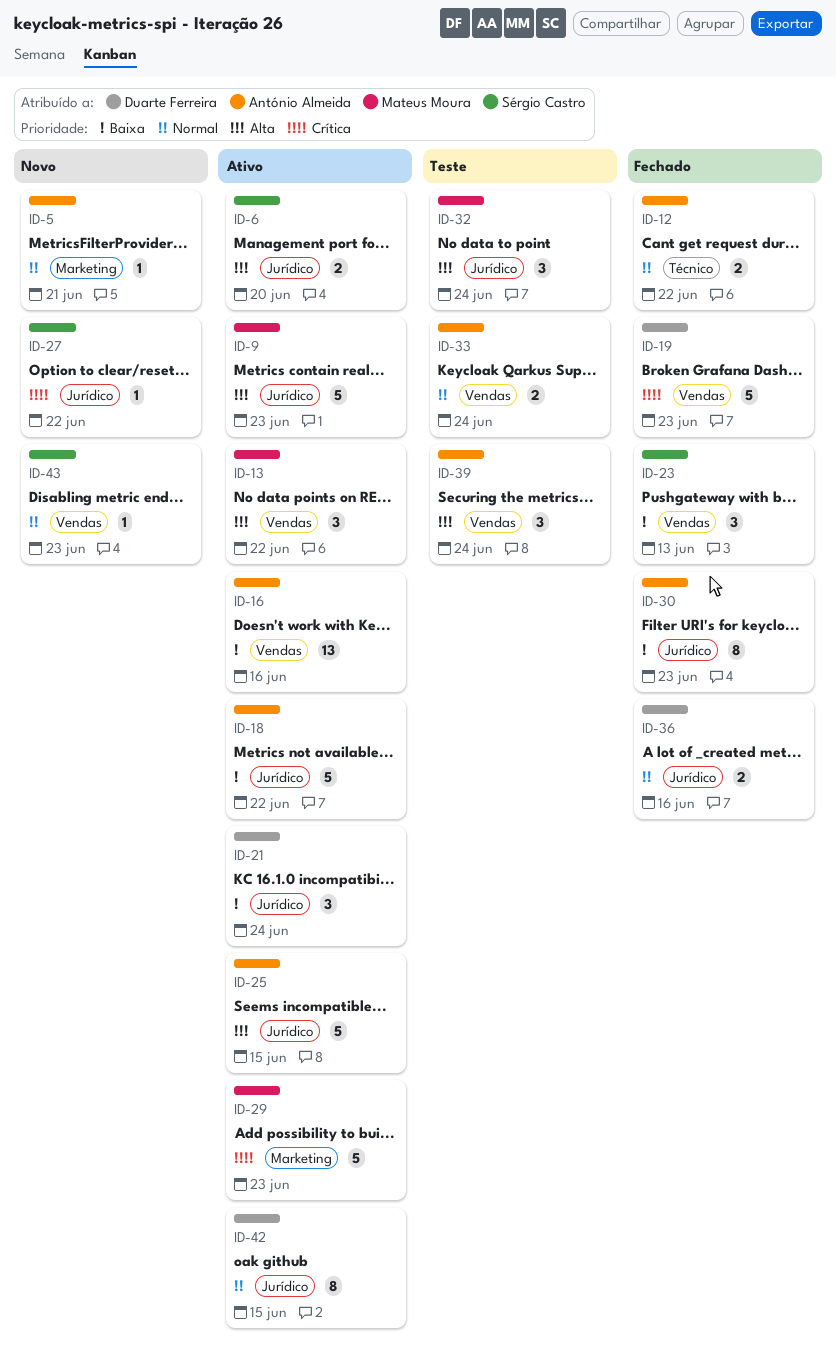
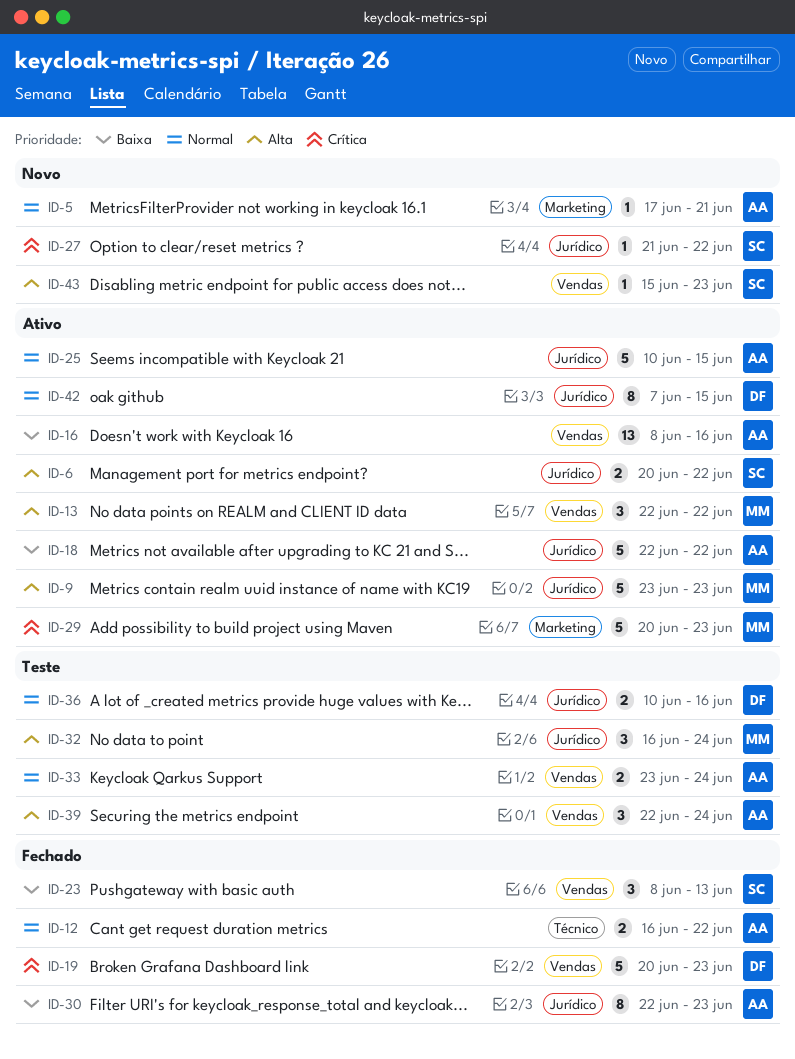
ID-6, due: Jun 20 -> Jun 22
ID-21: present -> none
ID-25, priority: Alta -> Normal
ID-36, status: Fechado -> Teste
ID-43, priority: Normal -> Alta

